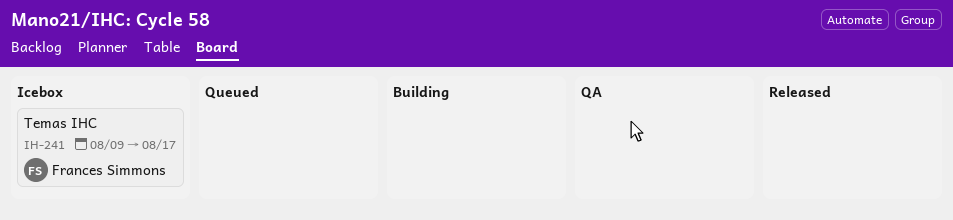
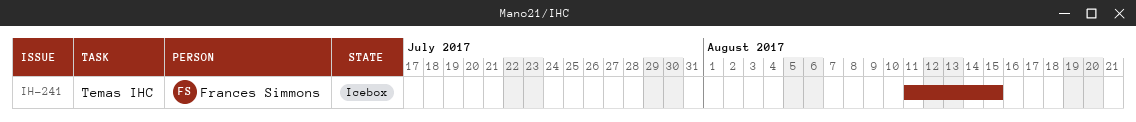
IH-241, start: Aug 9 -> Aug 11
IH-241, due: Aug 17 -> Aug 15

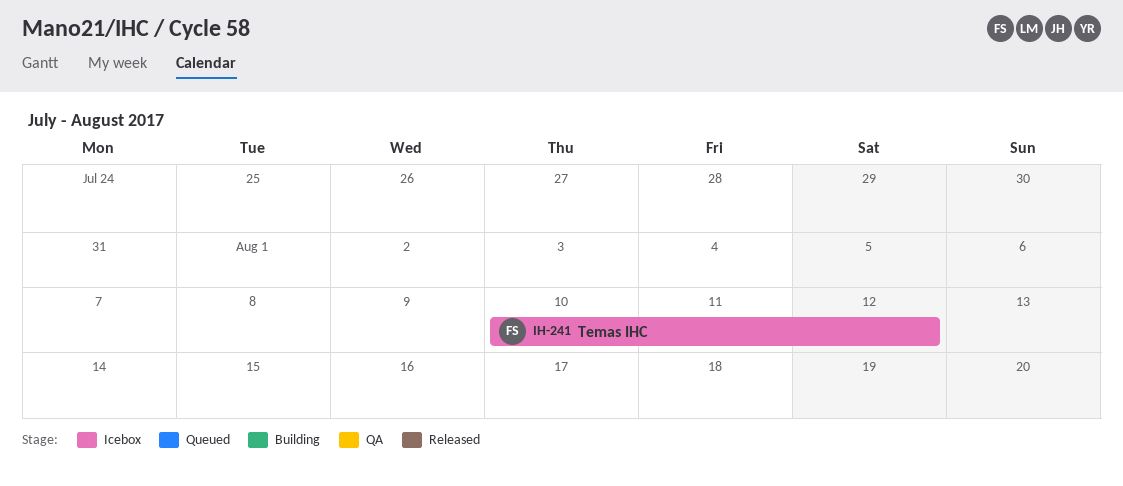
IH-241, start: Aug 11 -> Aug 10
IH-241, due: Aug 15 -> Aug 12

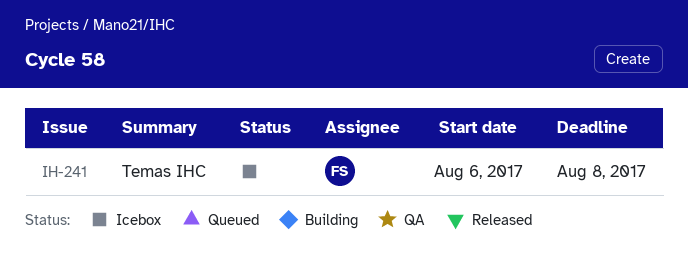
IH-241, start: Aug 10 -> Aug 6
IH-241, due: Aug 12 -> Aug 8

